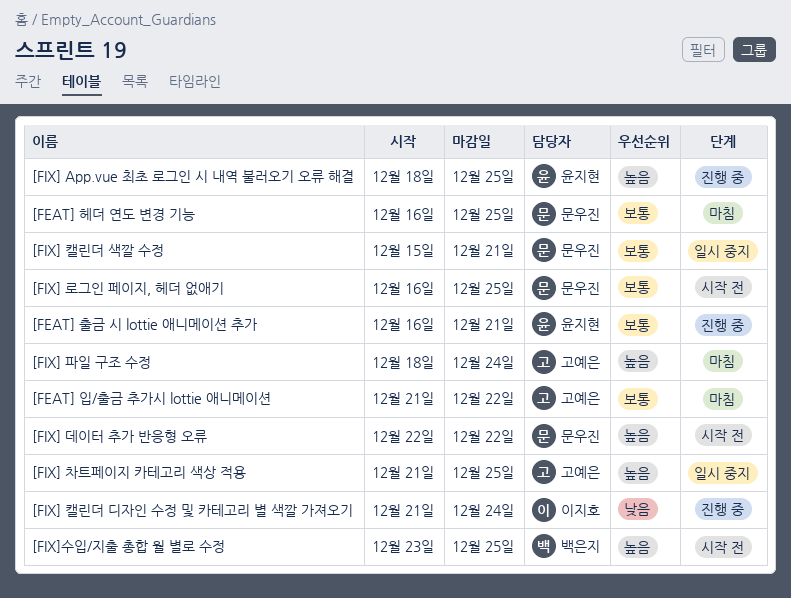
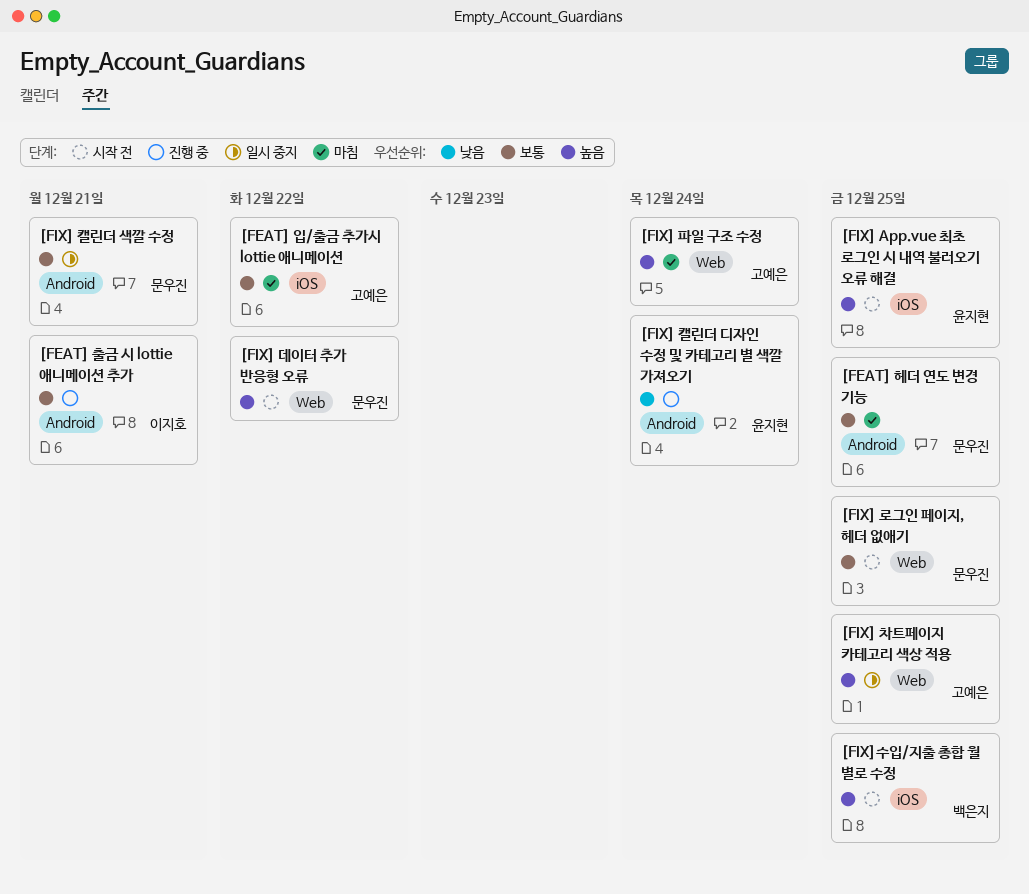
[FEAT] 출금 시 lottie 애니메이션 추가, owner: 윤지현 -> 이지호
[FIX] App.vue 최초 로그인 시 내역 불러오기 오류 해결, status: 진행 중 -> 시작 전
[FIX] 캘린더 디자인 수정 및 카테고리 별 색깔 가져오기, owner: 이지호 -> 윤지현

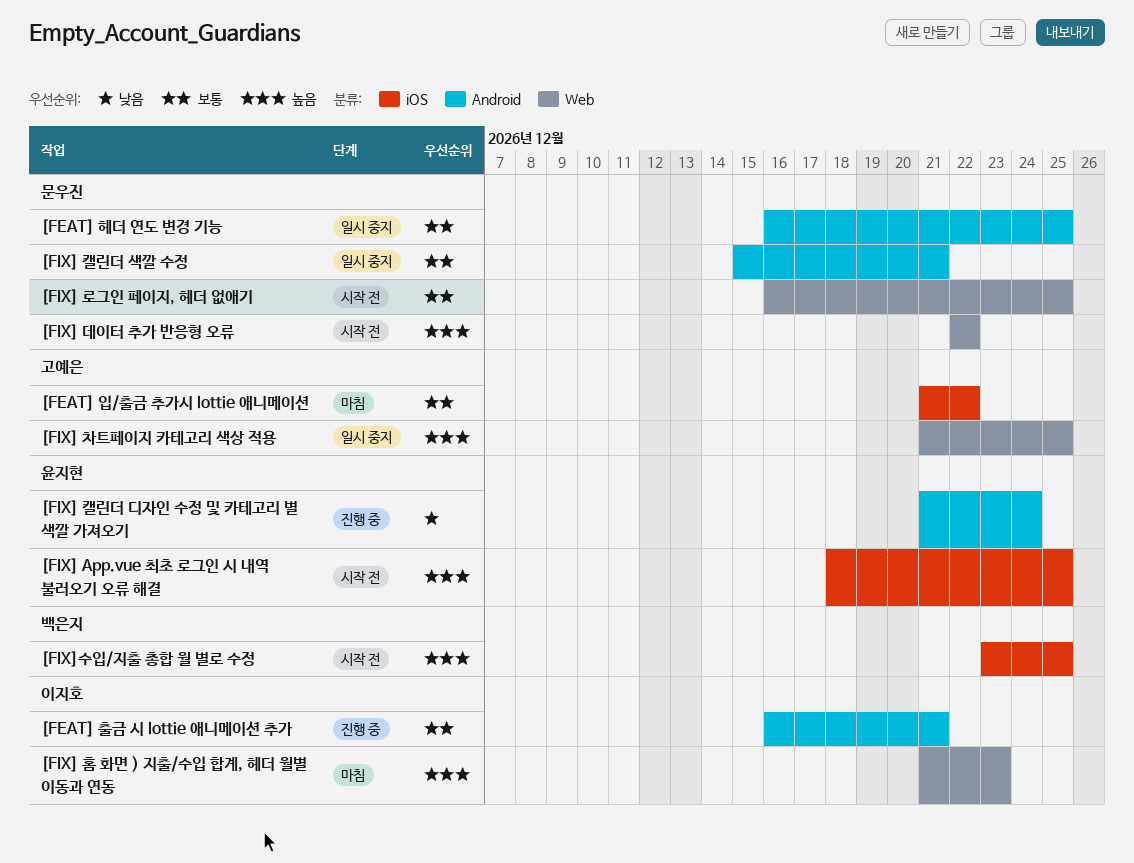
[FEAT] 헤더 연도 변경 기능, status: 마침 -> 일시 중지
[FIX] 파일 구조 수정: present -> none
[FIX] 홈 화면 ) 지출/수입 합계, 헤더 월별 이동과 연동: none -> present

